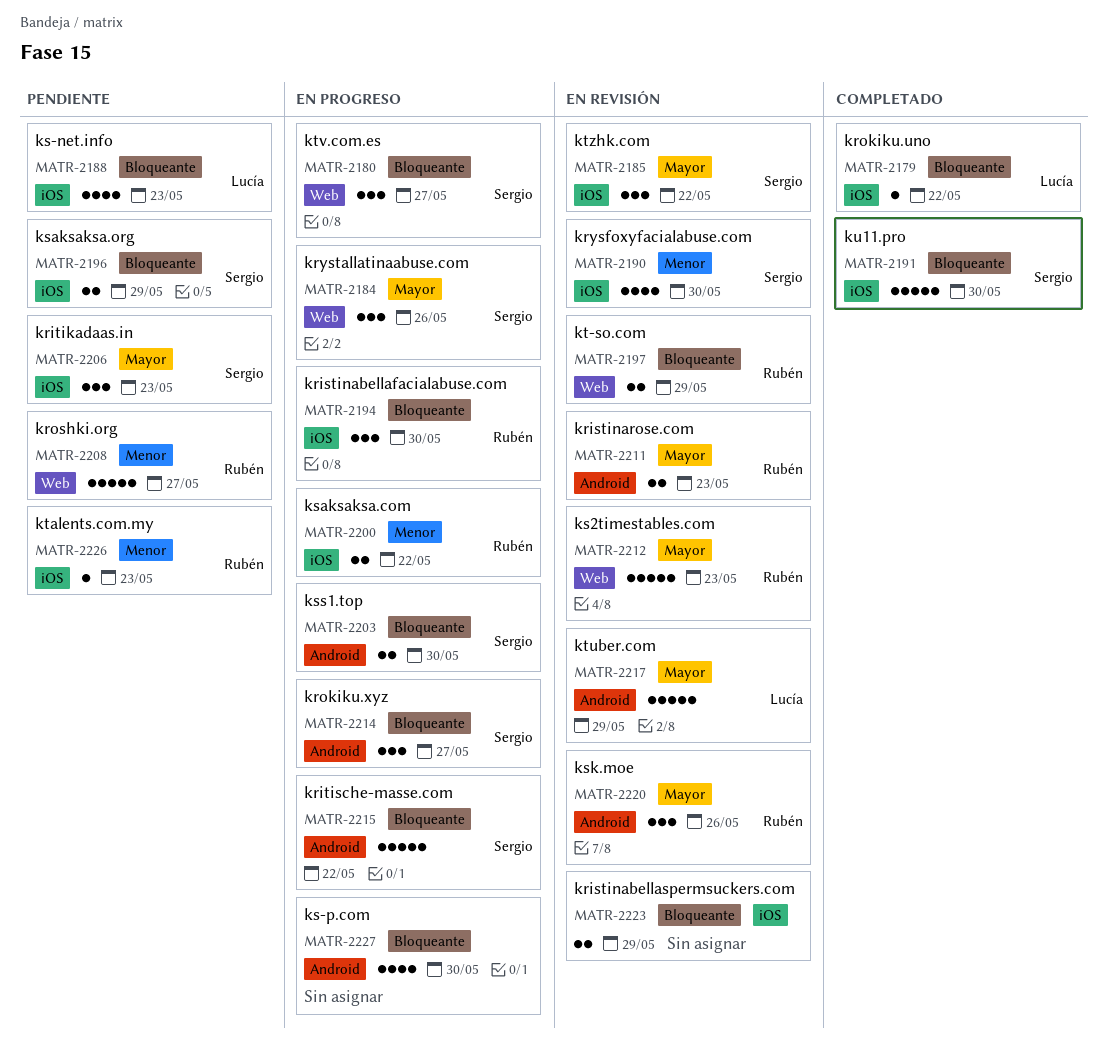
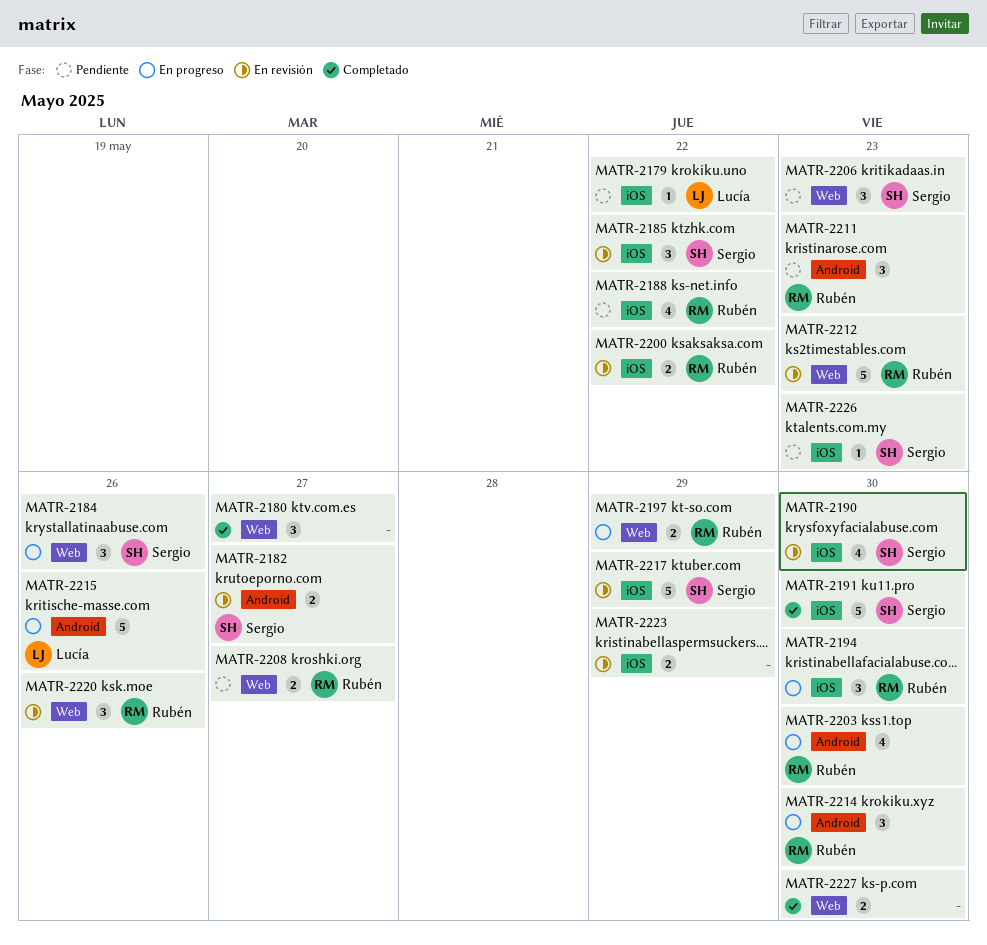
MATR-2179, status: Completado -> Pendiente
MATR-2180, status: En progreso -> Completado
MATR-2180, owner: Sergio -> none
MATR-2182: none -> present
MATR-2188, owner: Lucía -> Rubén
MATR-2188, due: May 23 -> May 22
MATR-2196: present -> none
MATR-2197, status: En revisión -> En progreso
MATR-2200, status: En progreso -> En revisión
MATR-2203, owner: Sergio -> Rubén
MATR-2203, estimate: 2 -> 4
MATR-2206, label: iOS -> Web
MATR-2208, estimate: 5 -> 2
MATR-2211, status: En revisión -> Pendiente
MATR-2211, estimate: 2 -> 3
MATR-2214, owner: Sergio -> Rubén
MATR-2214, due: May 27 -> May 30
MATR-2215, owner: Sergio -> Lucía
MATR-2215, due: May 22 -> May 26
MATR-2217, owner: Lucía -> Sergio
MATR-2217, label: Android -> iOS
MATR-2220, label: Android -> Web
MATR-2226, owner: Rubén -> Sergio
MATR-2227, status: En progreso -> Completado
MATR-2227, label: Android -> Web
MATR-2227, estimate: 4 -> 2

